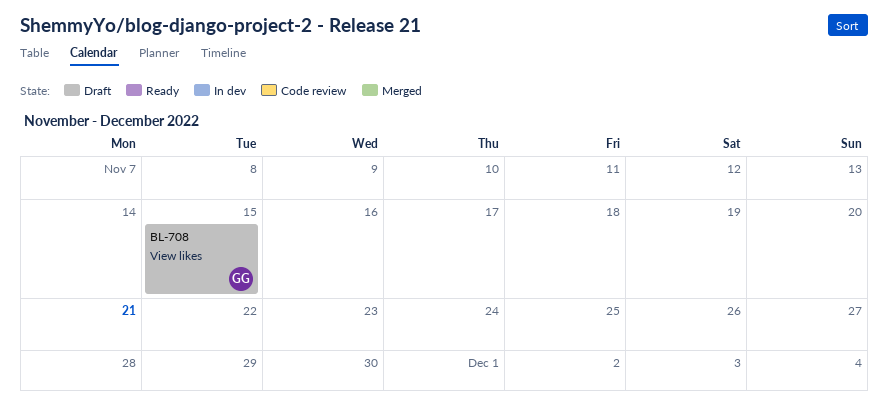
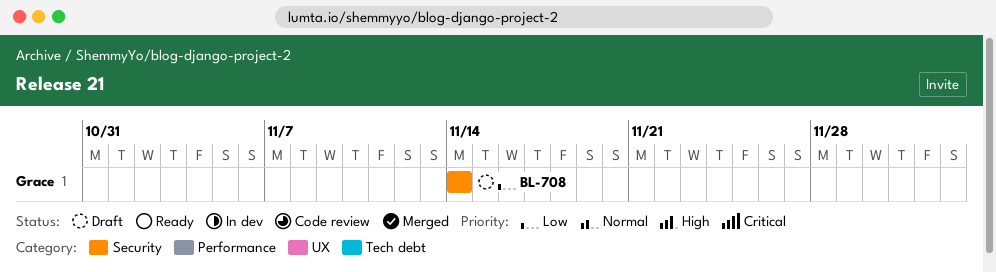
BL-708, due: Nov 15 -> Nov 14

